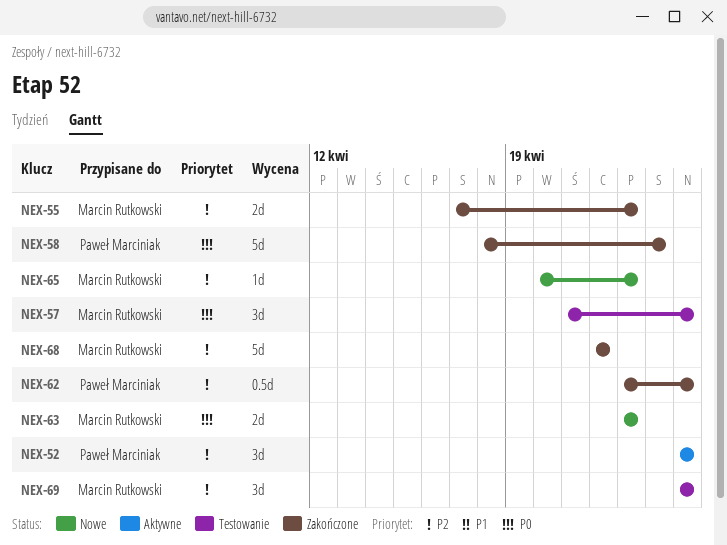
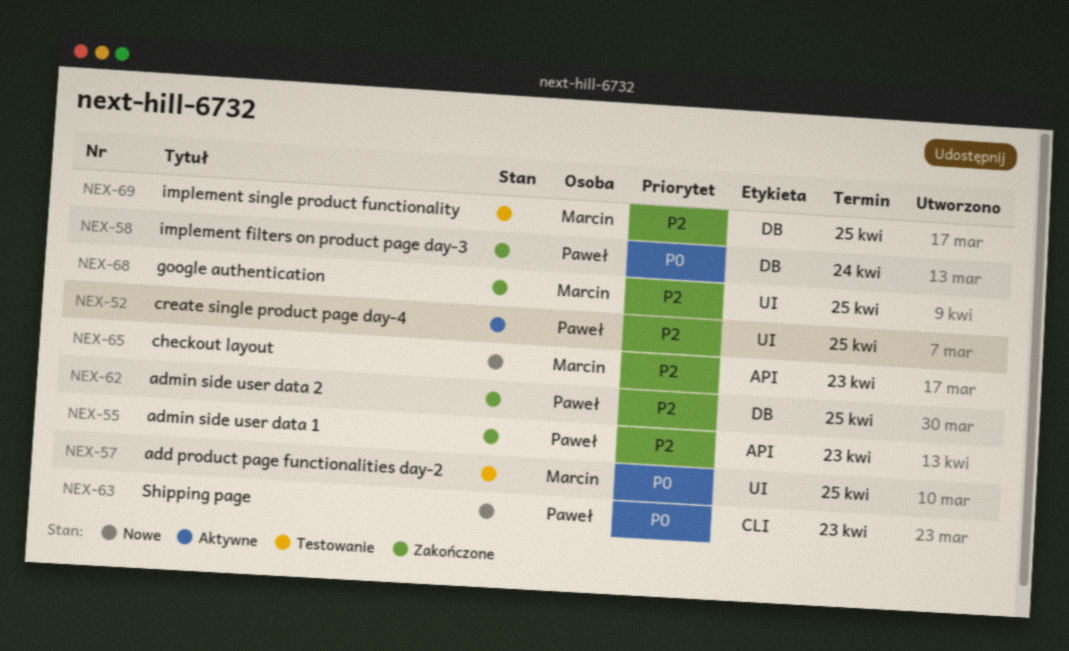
NEX-55, owner: Marcin Rutkowski -> Paweł Marciniak
NEX-63, owner: Marcin Rutkowski -> Paweł Marciniak
NEX-68, due: Apr 22 -> Apr 25

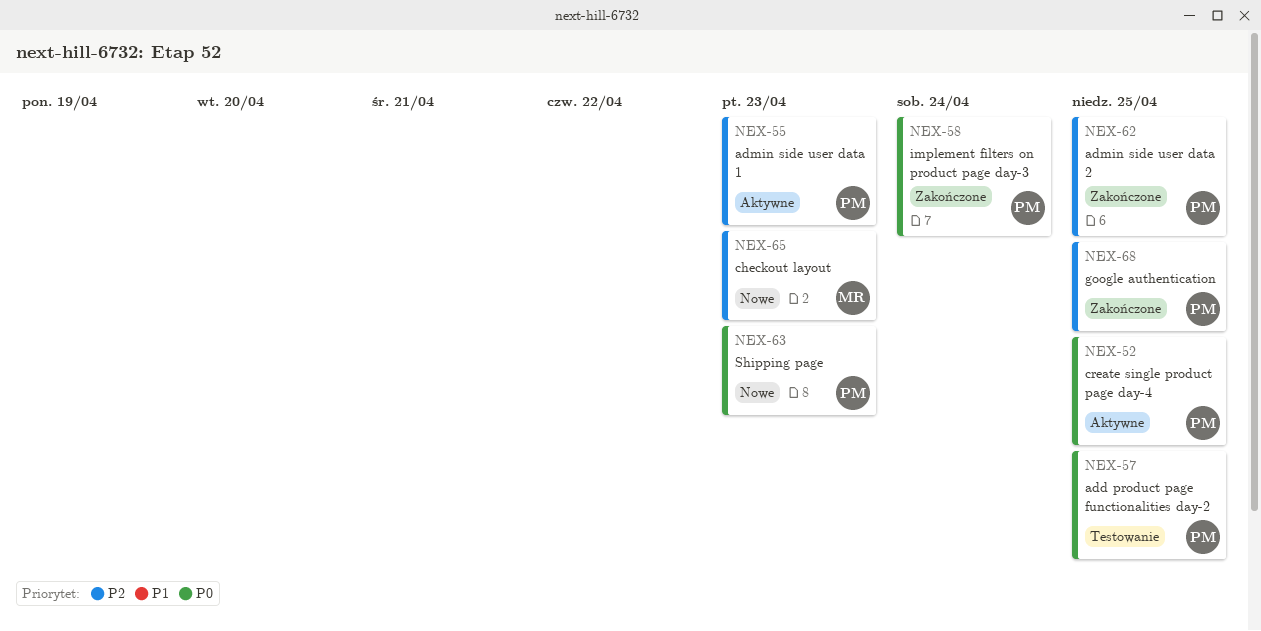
NEX-52, priority: P2 -> P0
NEX-55, status: Zakończone -> Aktywne
NEX-57, owner: Marcin -> Paweł
NEX-68, owner: Marcin -> Paweł
NEX-69: present -> none

